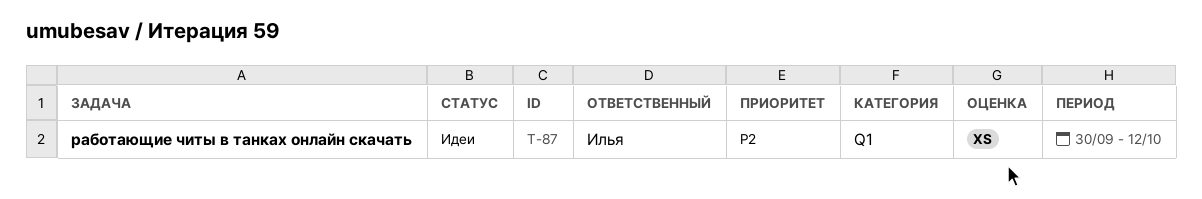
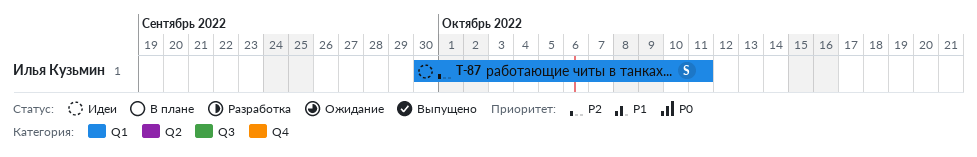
T-87, estimate: XS -> S
T-87, due: Oct 12 -> Oct 11

